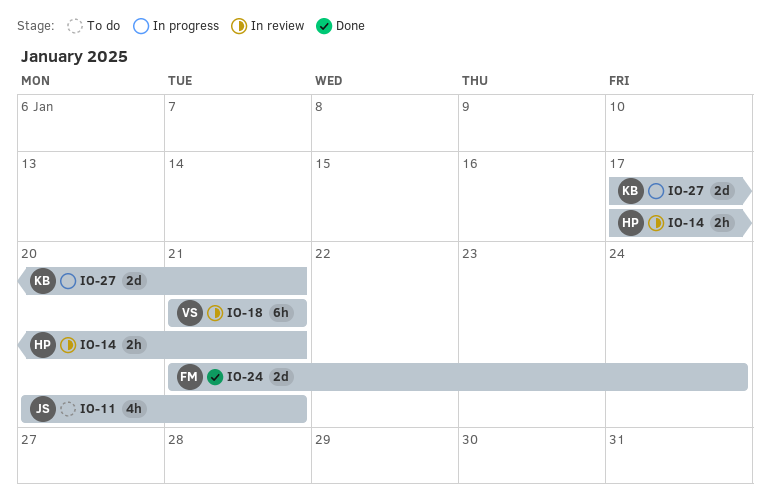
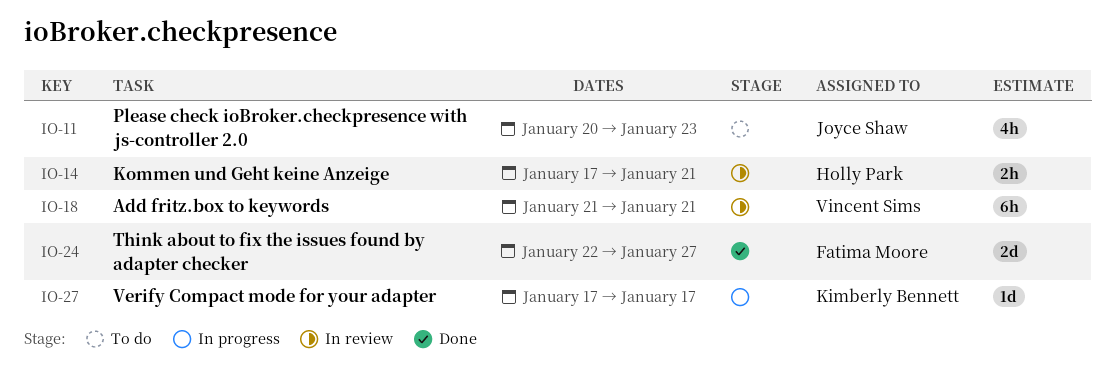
IO-11, due: Jan 21 -> Jan 23
IO-24, start: Jan 21 -> Jan 22
IO-24, due: Jan 24 -> Jan 27
IO-27, estimate: 2d -> 1d
IO-27, due: Jan 21 -> Jan 17

